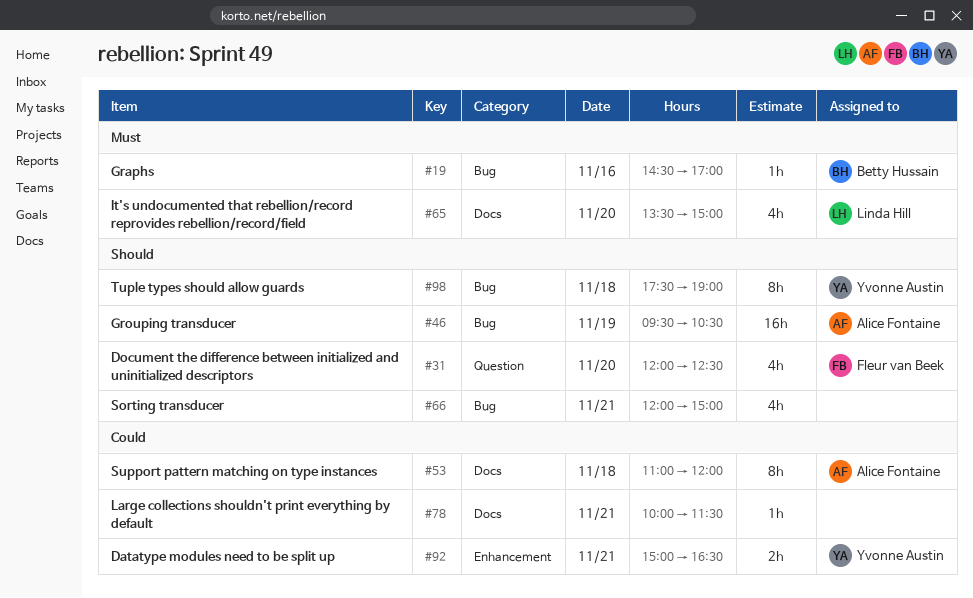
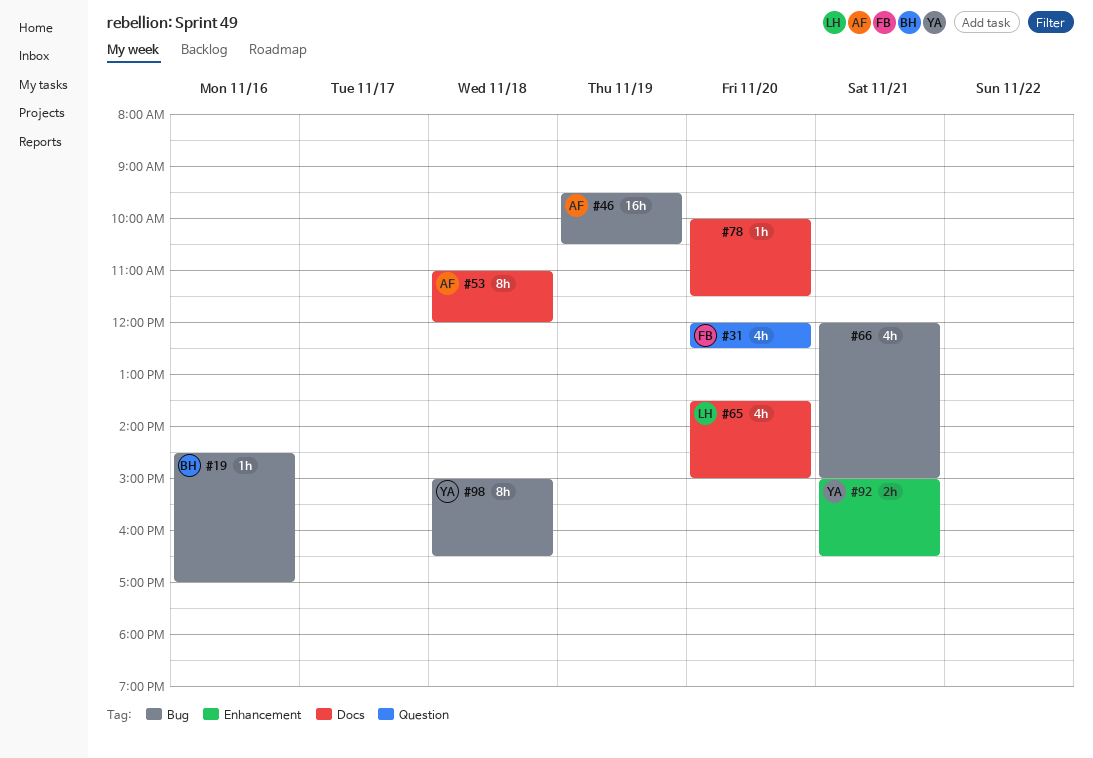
#78, day: Nov 21 -> Nov 20
#98, begins: 17:30 -> 15:00
#98, ends: 19:00 -> 16:30

